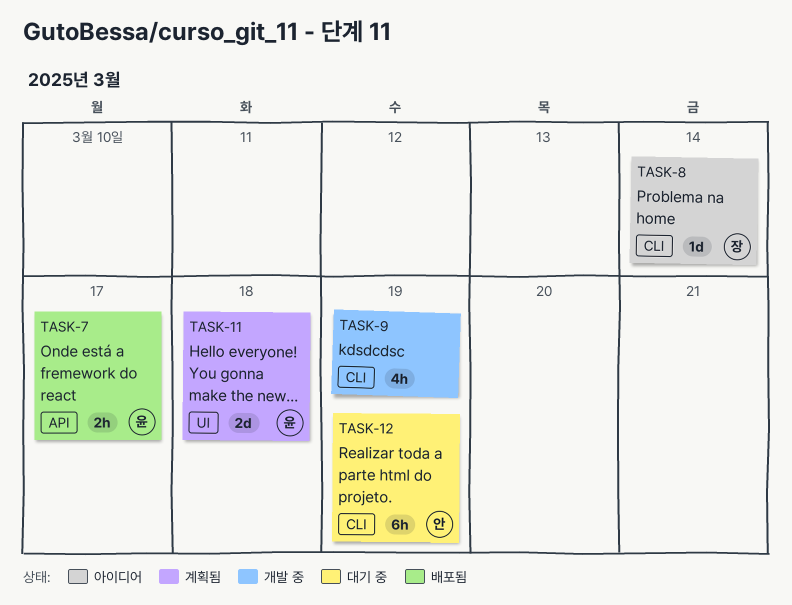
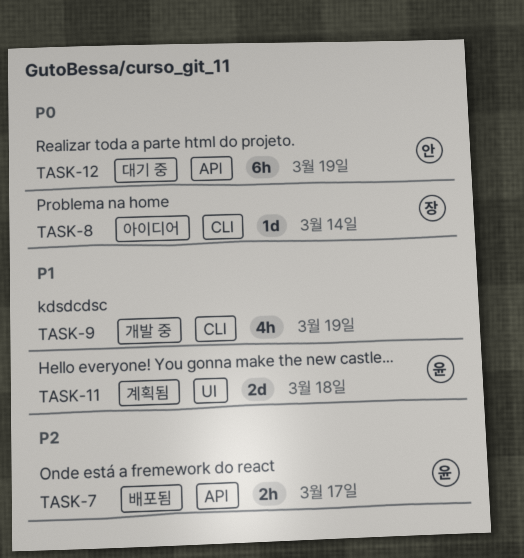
TASK-12, label: CLI -> API

